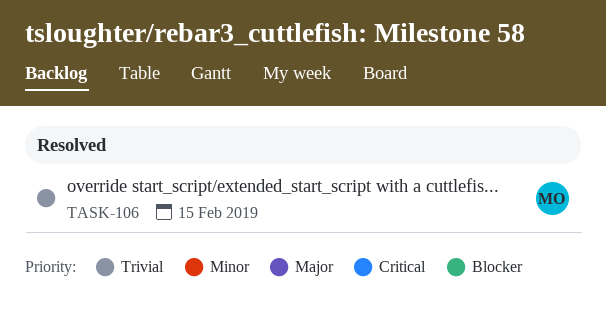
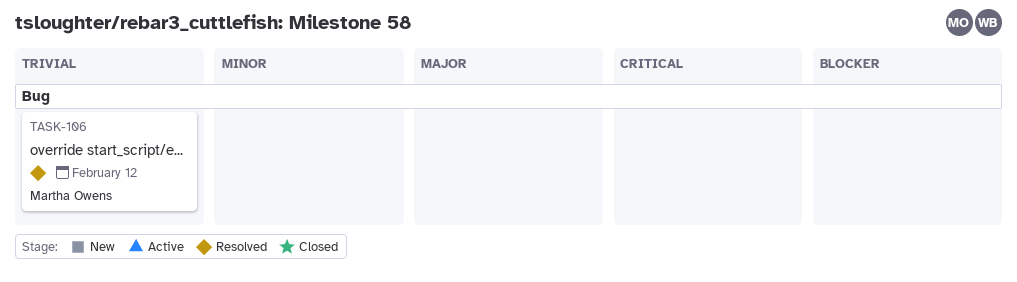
TASK-106, due: Feb 15 -> Feb 12

